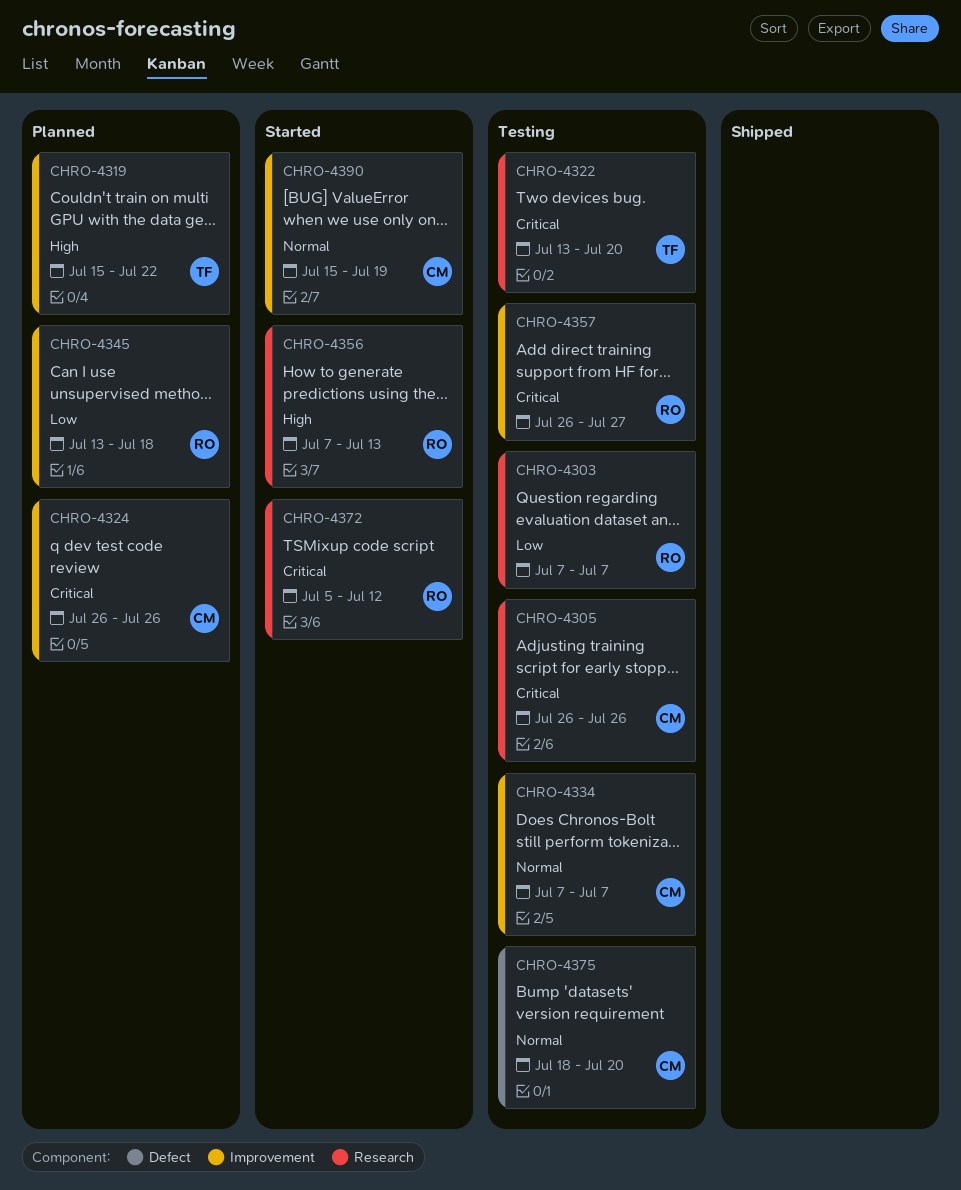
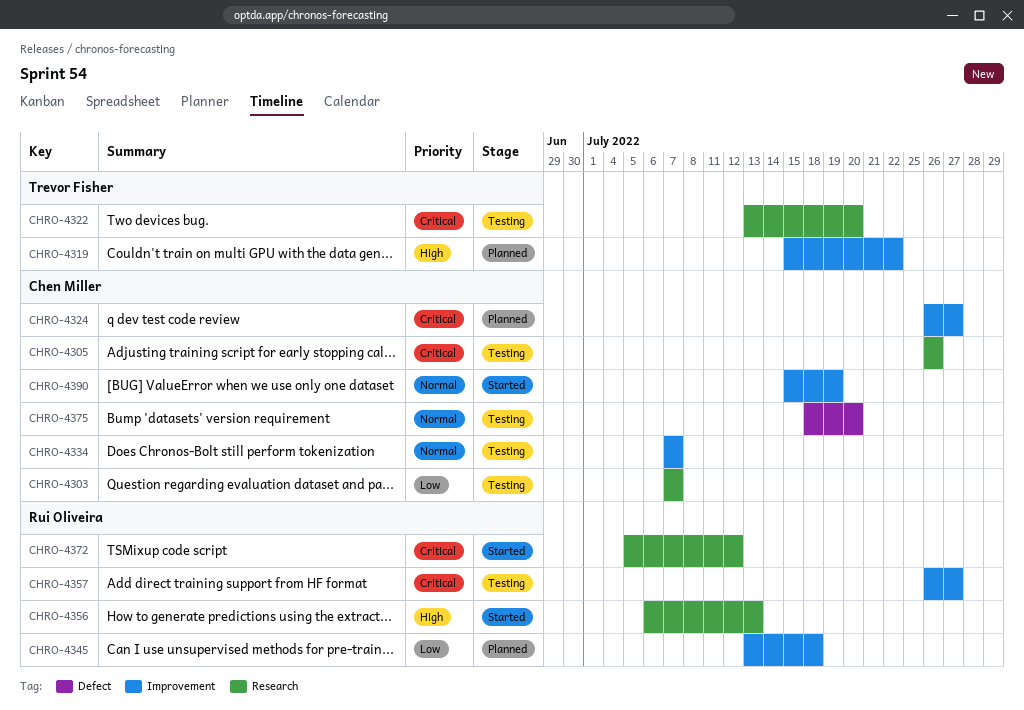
CHRO-4303, owner: Rui Oliveira -> Chen Miller
CHRO-4324, due: Jul 26 -> Jul 27
CHRO-4356, start: Jul 7 -> Jul 6

